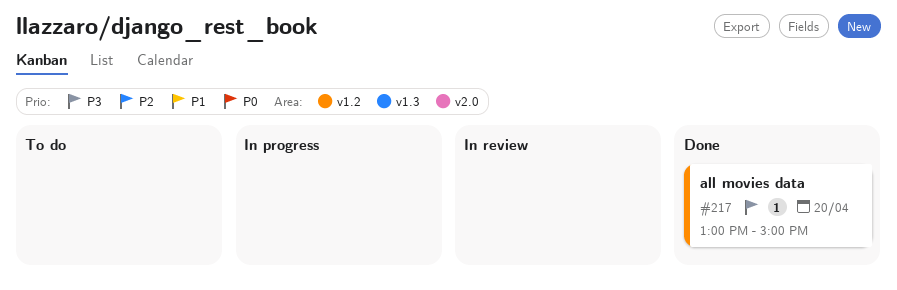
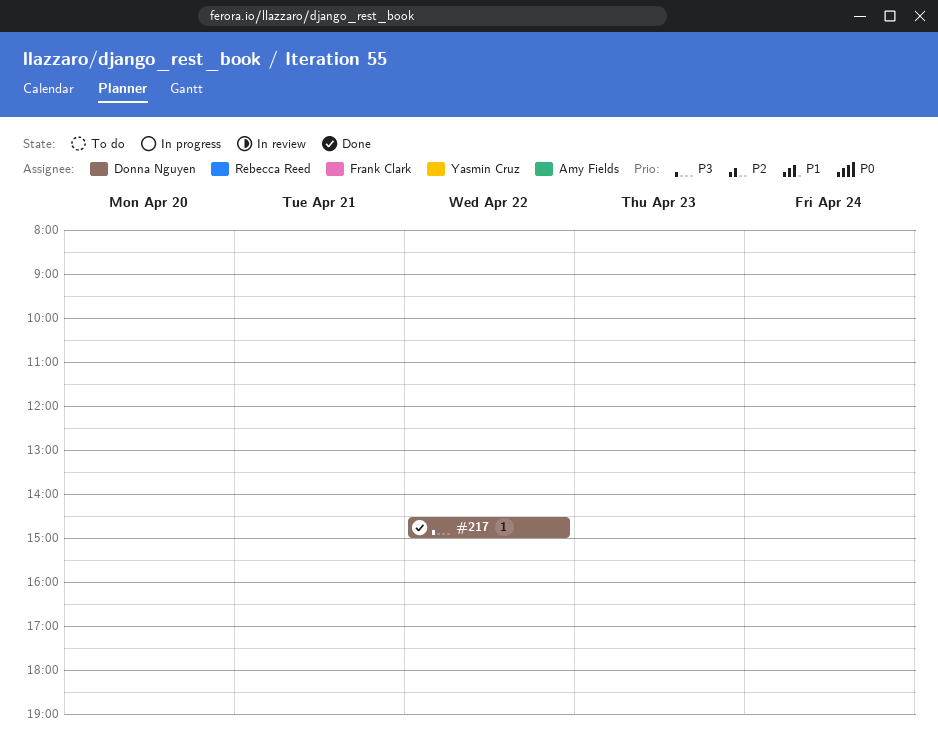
#217, day: Apr 20 -> Apr 22
#217, begins: 13:00 -> 14:30

